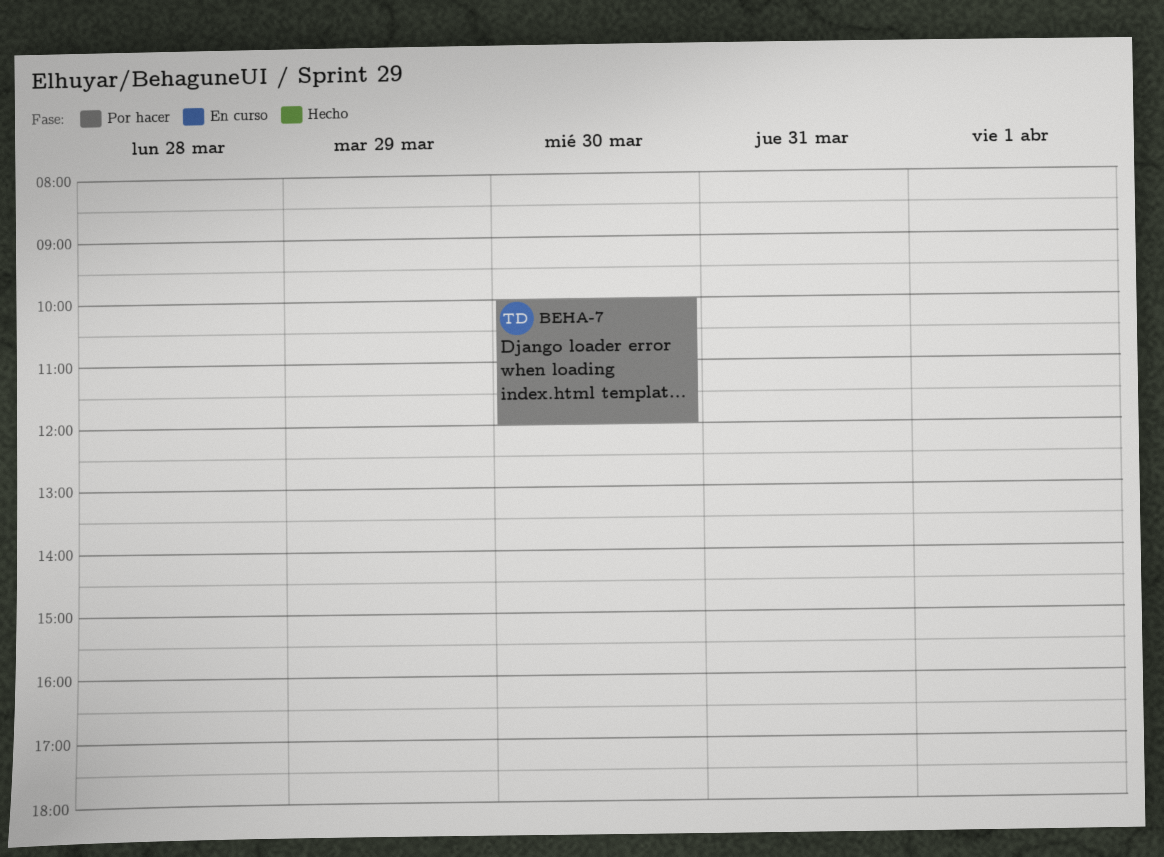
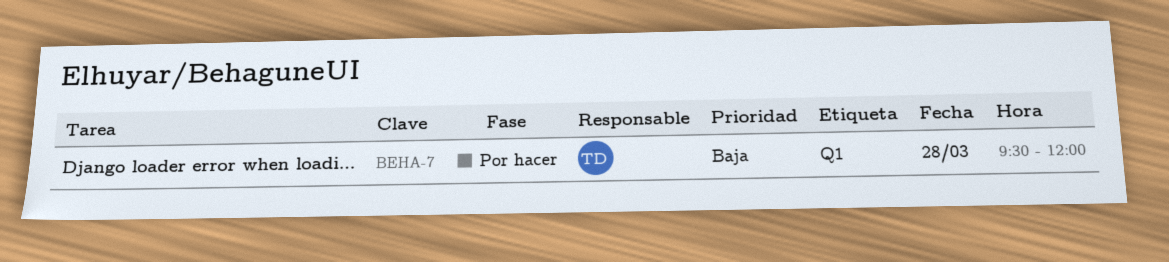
BEHA-7, day: Mar 30 -> Mar 28
BEHA-7, begins: 10:00 -> 09:30

